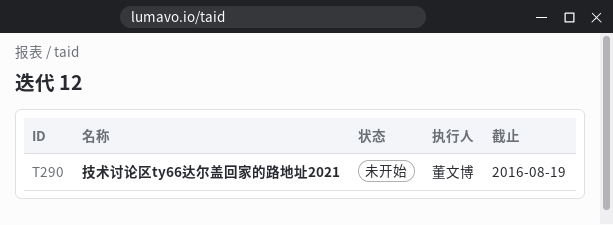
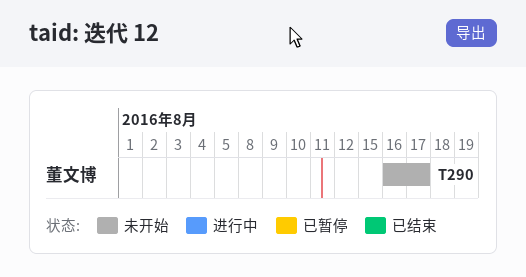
T290, due: Aug 19 -> Aug 17

